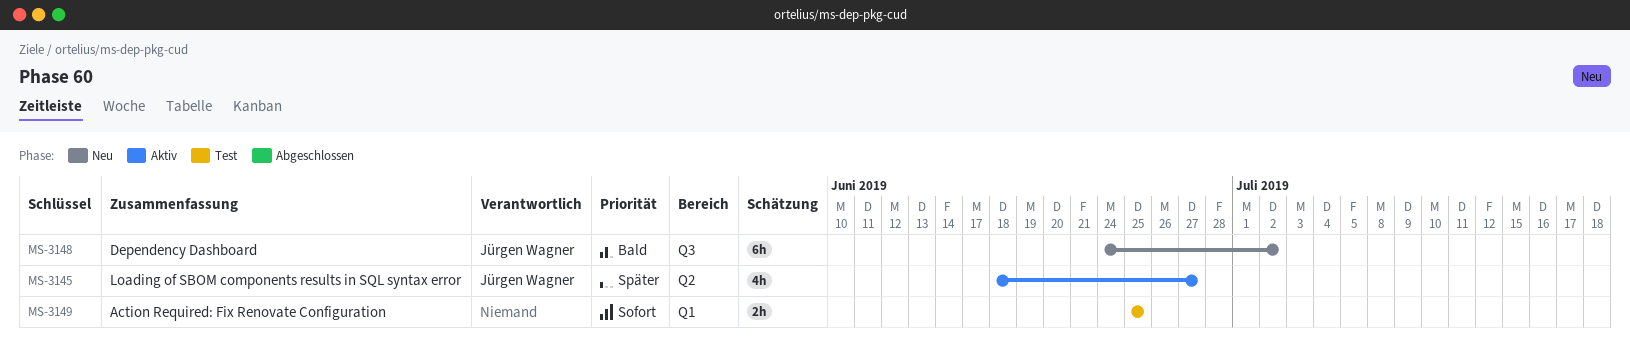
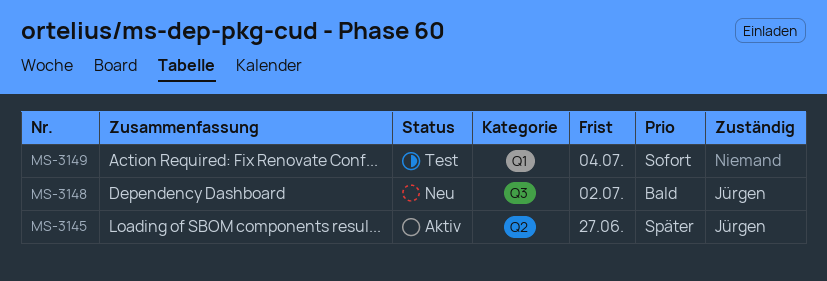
MS-3149, due: Jun 25 -> Jul 4

